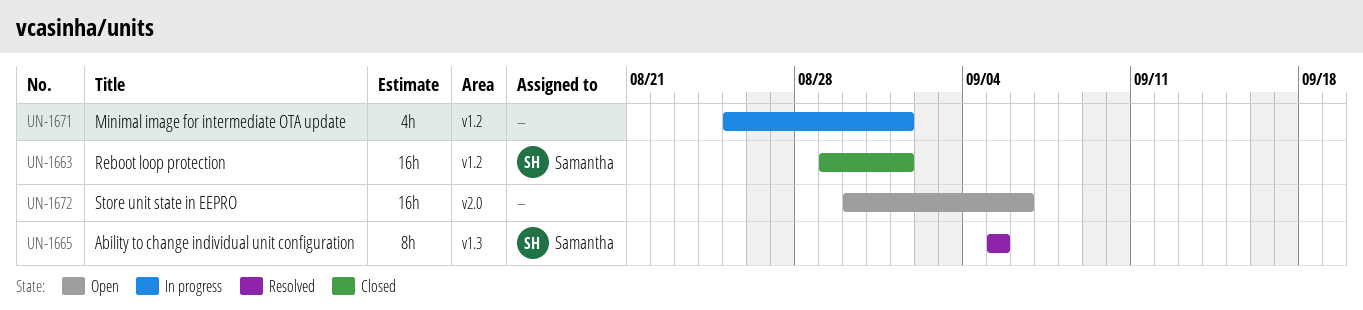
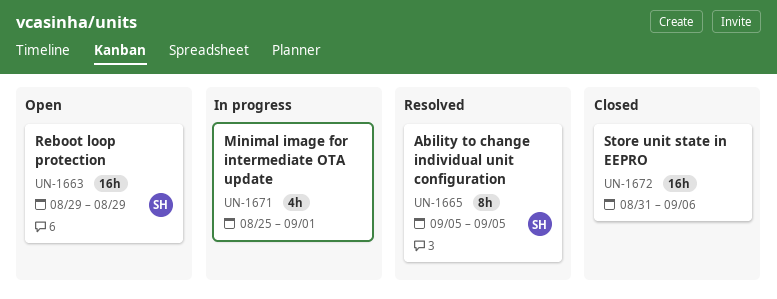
UN-1663, status: Closed -> Open
UN-1663, due: Sep 1 -> Aug 29
UN-1672, status: Open -> Closed
UN-1672, start: Aug 30 -> Aug 31

